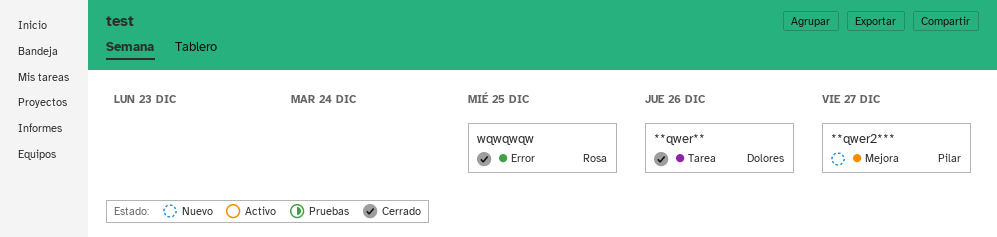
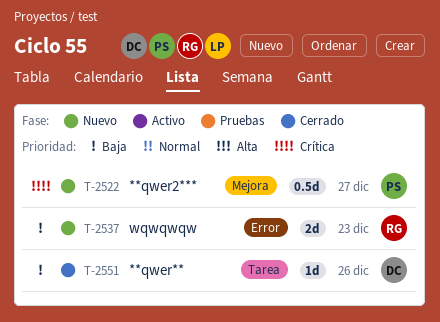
wqwqwqw, status: Cerrado -> Nuevo
wqwqwqw, due: Dec 25 -> Dec 23

